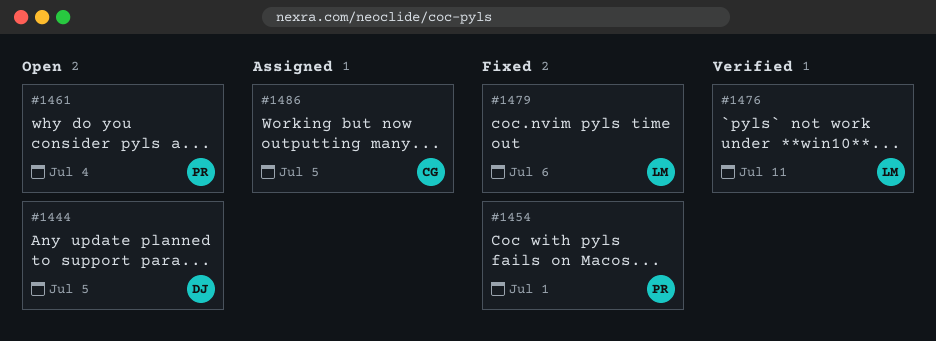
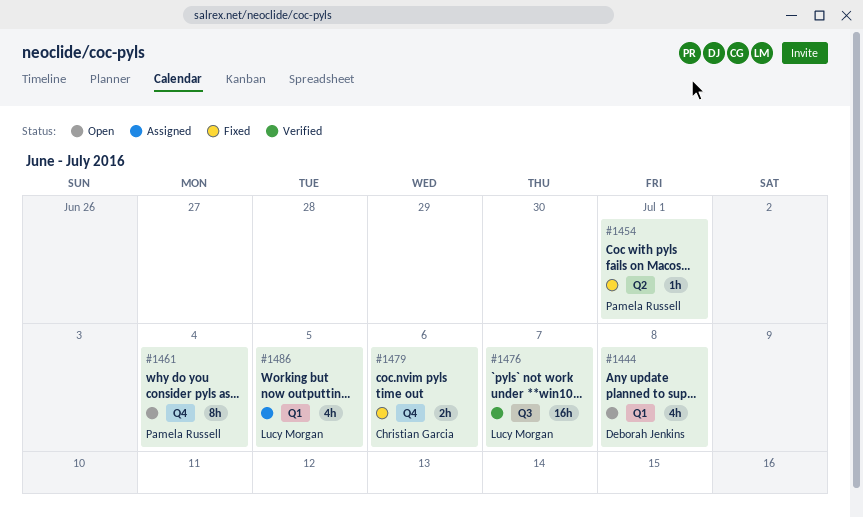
#1444, due: Jul 5 -> Jul 8
#1476, due: Jul 11 -> Jul 7
#1479, owner: Lucy Morgan -> Christian Garcia
#1486, owner: Christian Garcia -> Lucy Morgan

